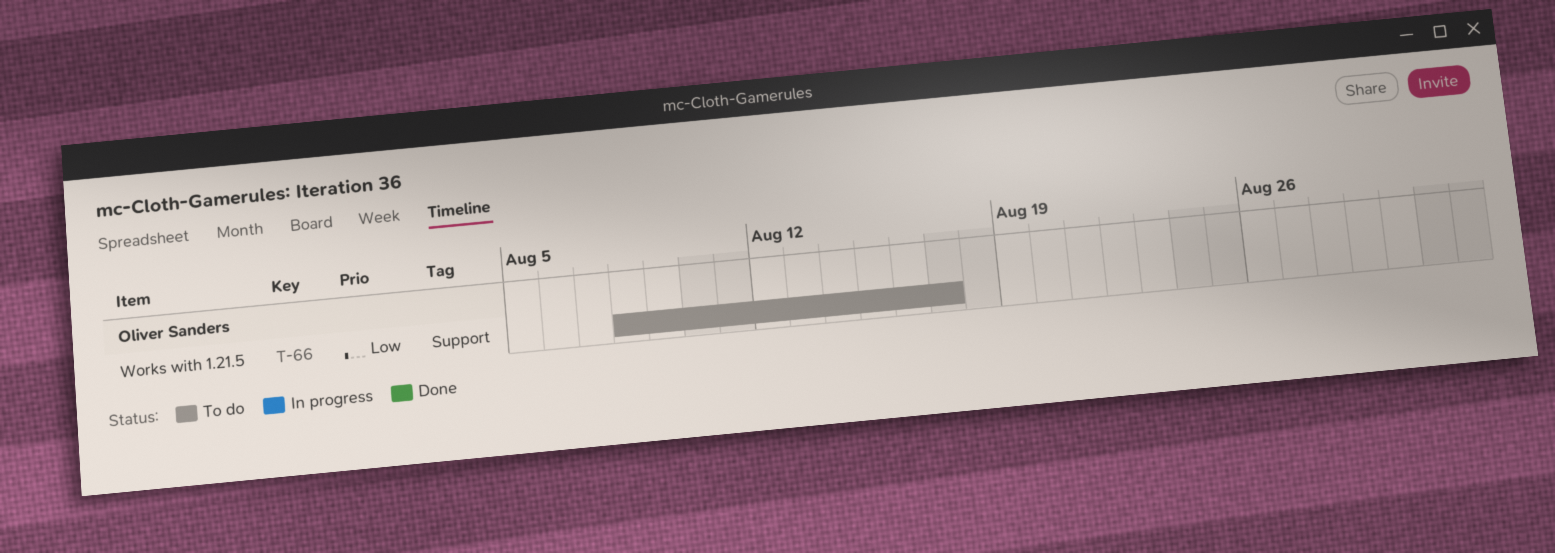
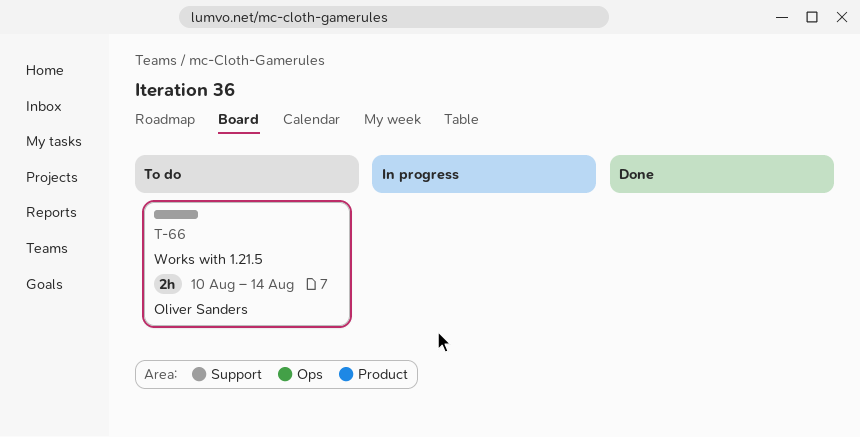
T-66, start: Aug 8 -> Aug 10
T-66, due: Aug 17 -> Aug 14

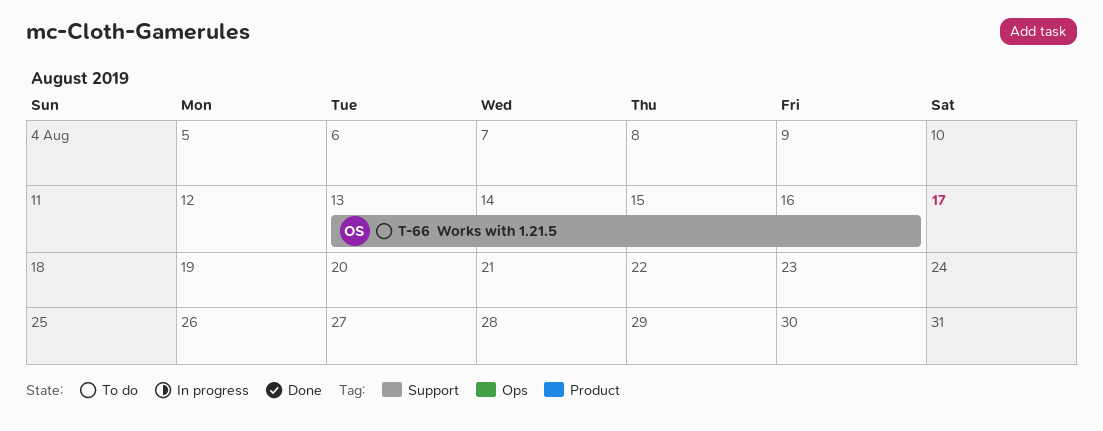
T-66, start: Aug 10 -> Aug 13
T-66, due: Aug 14 -> Aug 16

